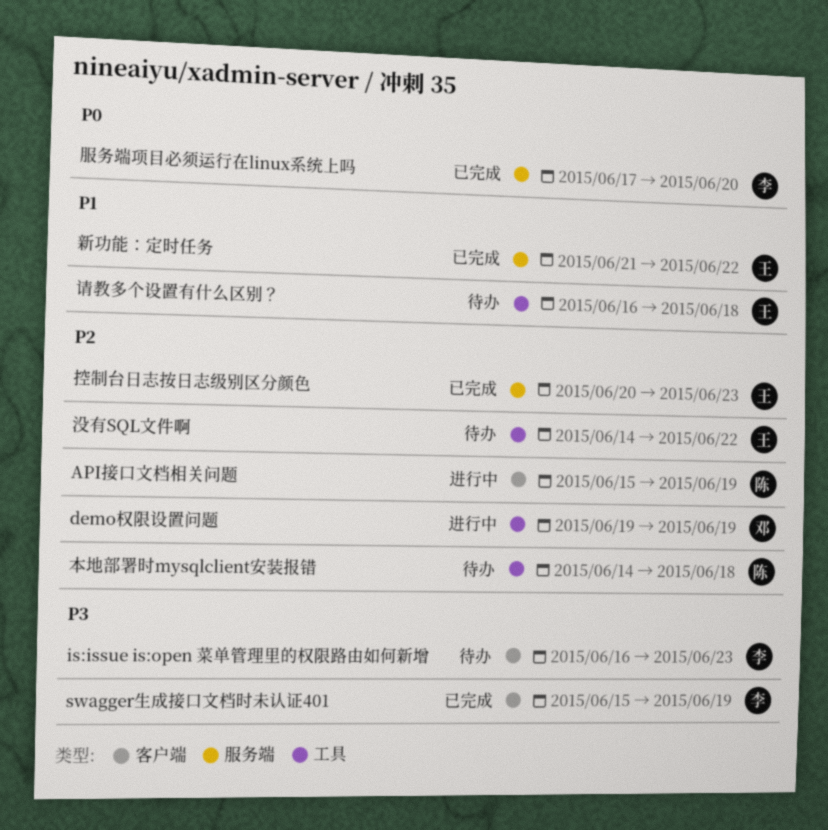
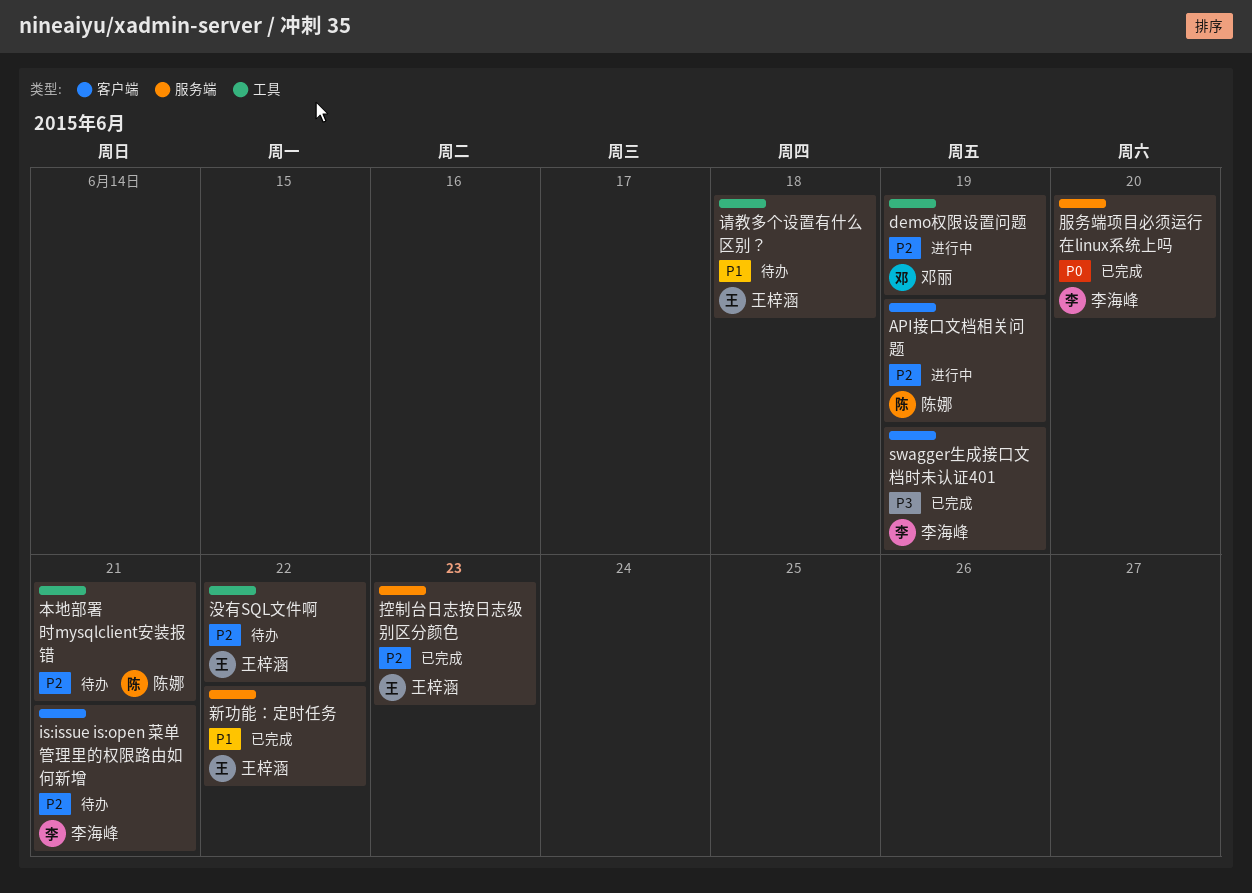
is:issue is:open 菜单管理里的权限路由如何新增, priority: P3 -> P2
is:issue is:open 菜单管理里的权限路由如何新增, due: Jun 23 -> Jun 21
本地部署时mysqlclient安装报错, due: Jun 18 -> Jun 21

